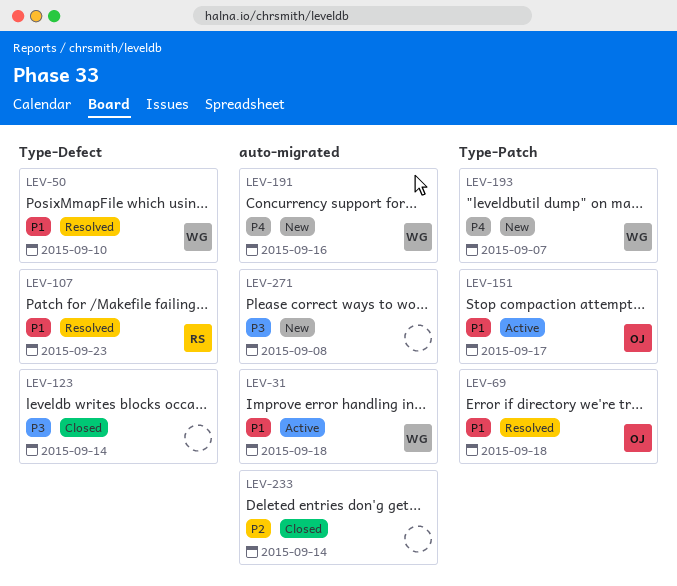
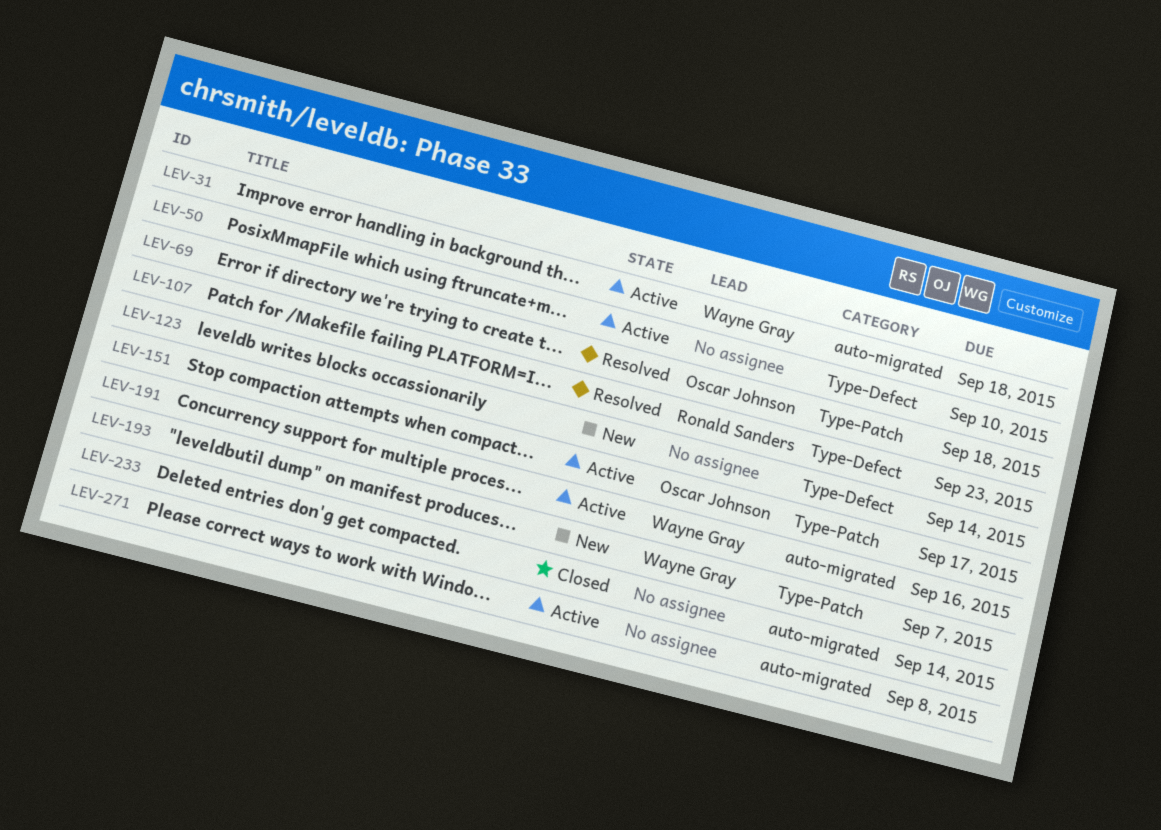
LEV-50, status: Resolved -> Active
LEV-50, owner: Wayne Gray -> none
LEV-123, status: Closed -> New
LEV-191, status: New -> Active
LEV-271, status: New -> Active

